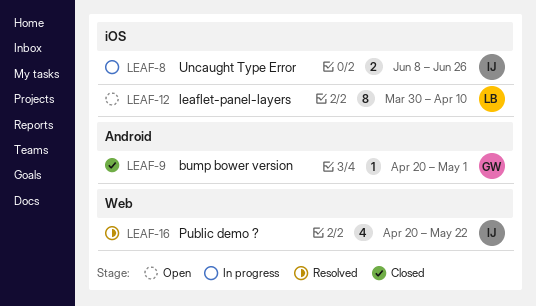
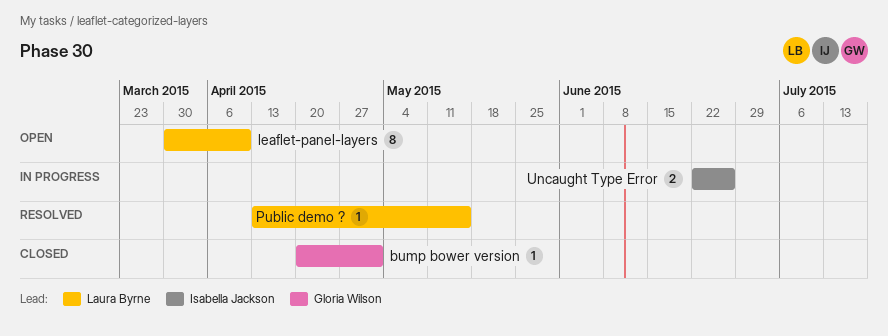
Public demo ?, owner: Isabella Jackson -> Laura Byrne
Public demo ?, estimate: 4 -> 1
Public demo ?, start: Apr 20 -> Apr 13
Public demo ?, due: May 22 -> May 15
Uncaught Type Error, start: Jun 8 -> Jun 22

